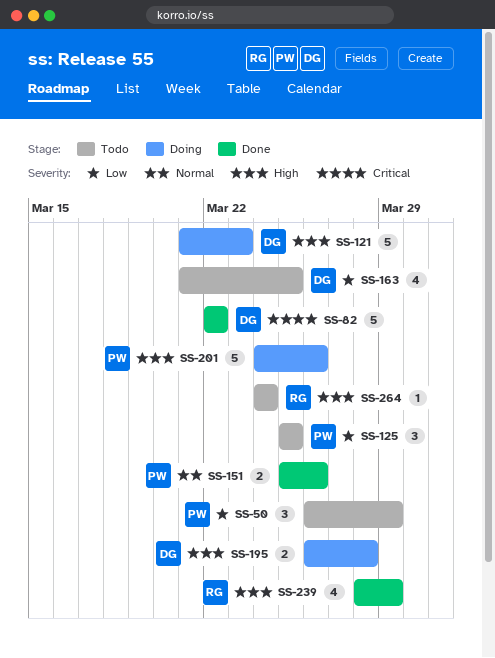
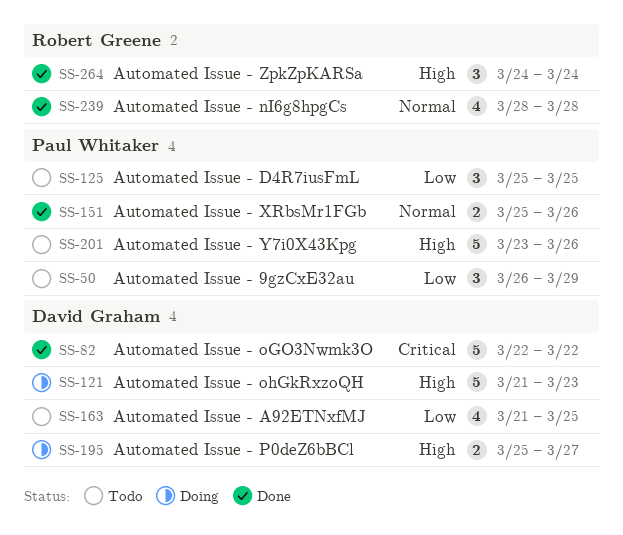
SS-195, start: Mar 26 -> Mar 25
SS-195, due: Mar 28 -> Mar 27
SS-201, status: Doing -> Todo
SS-201, start: Mar 24 -> Mar 23
SS-239, priority: High -> Normal
SS-239, due: Mar 29 -> Mar 28
SS-264, status: Todo -> Done
SS-264, estimate: 1 -> 3

